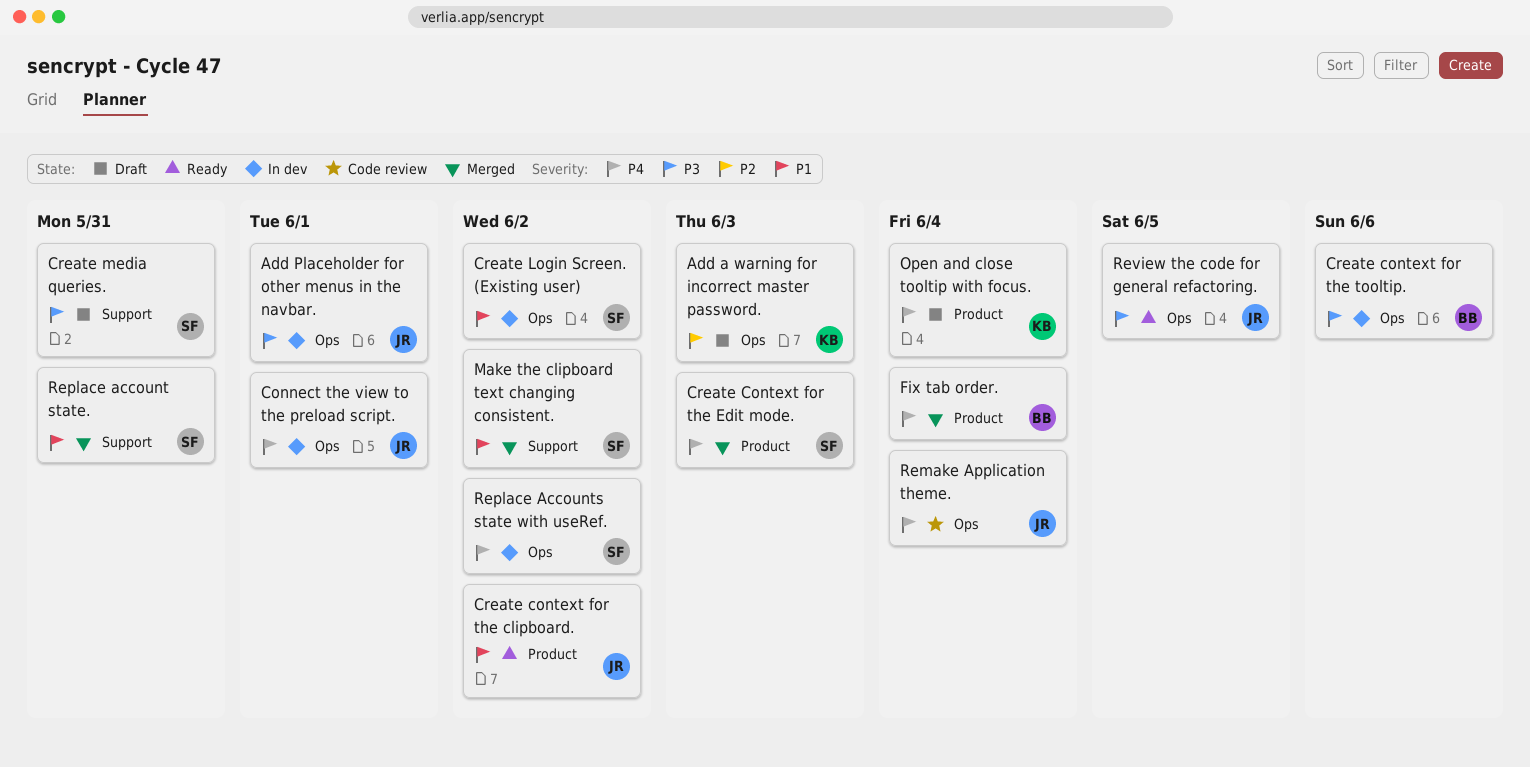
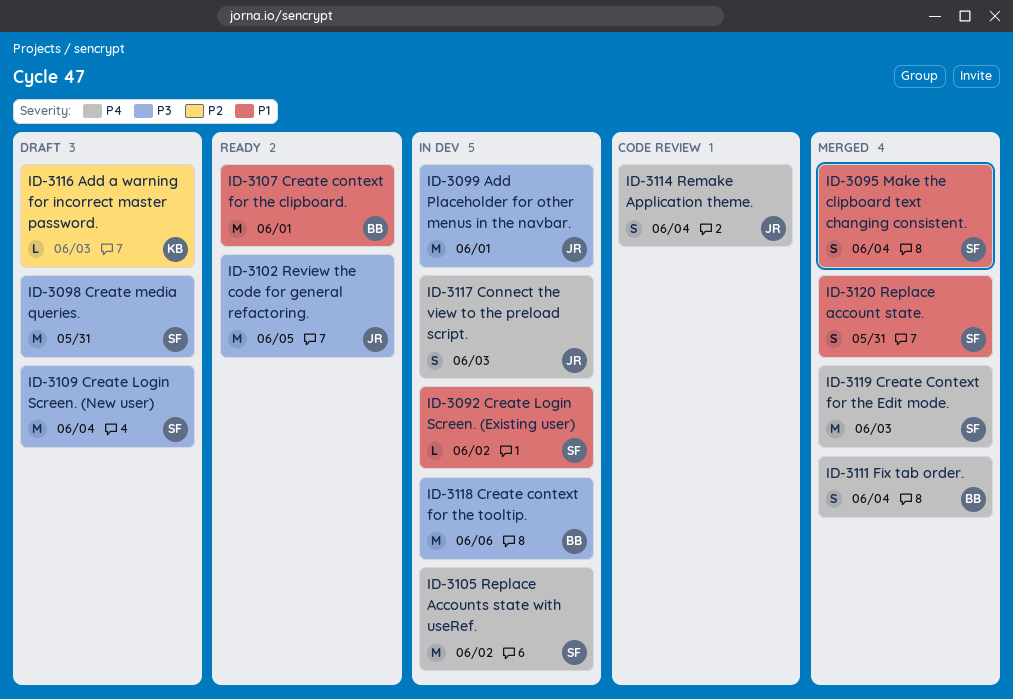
Connect the view to the preload script., due: Jun 1 -> Jun 3
Create context for the clipboard., owner: JR -> BB
Create context for the clipboard., due: Jun 2 -> Jun 1
Create Login Screen. (New user): none -> present
Make the clipboard text changing consistent., due: Jun 2 -> Jun 4
Open and close tooltip with focus.: present -> none

